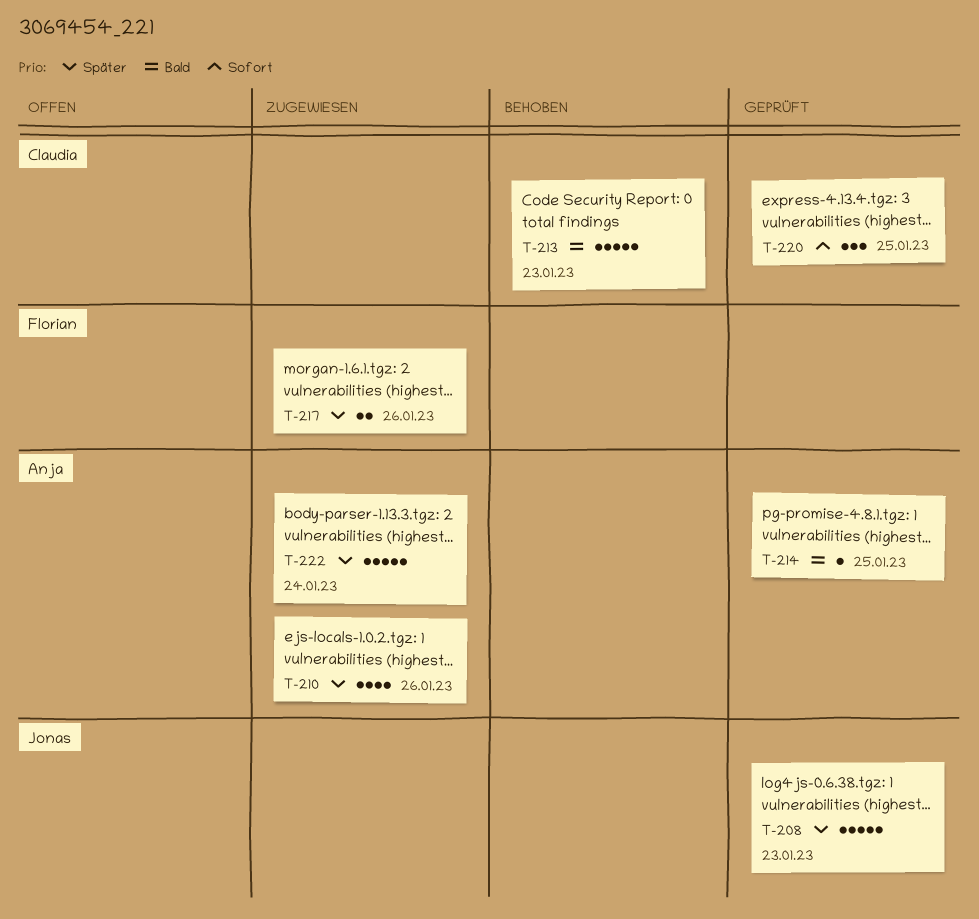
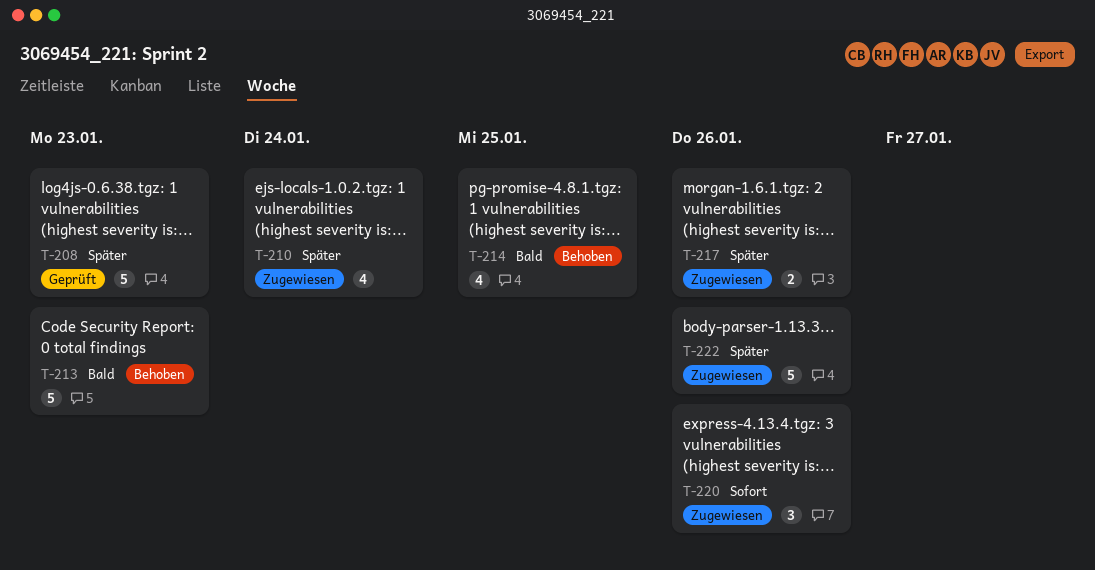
T-210, due: Jan 26 -> Jan 24
T-214, status: Geprüft -> Behoben
T-214, estimate: 1 -> 4
T-220, status: Geprüft -> Zugewiesen
T-220, due: Jan 25 -> Jan 26
T-222, due: Jan 24 -> Jan 26

